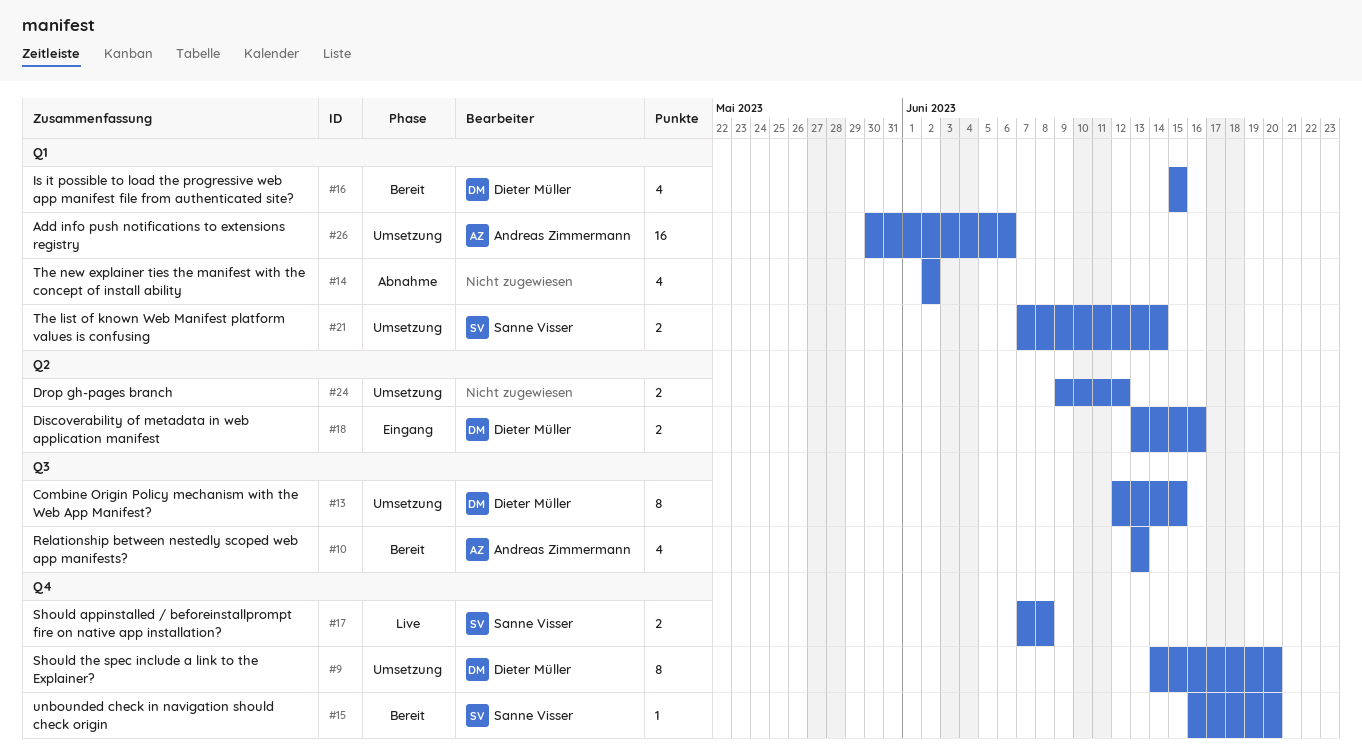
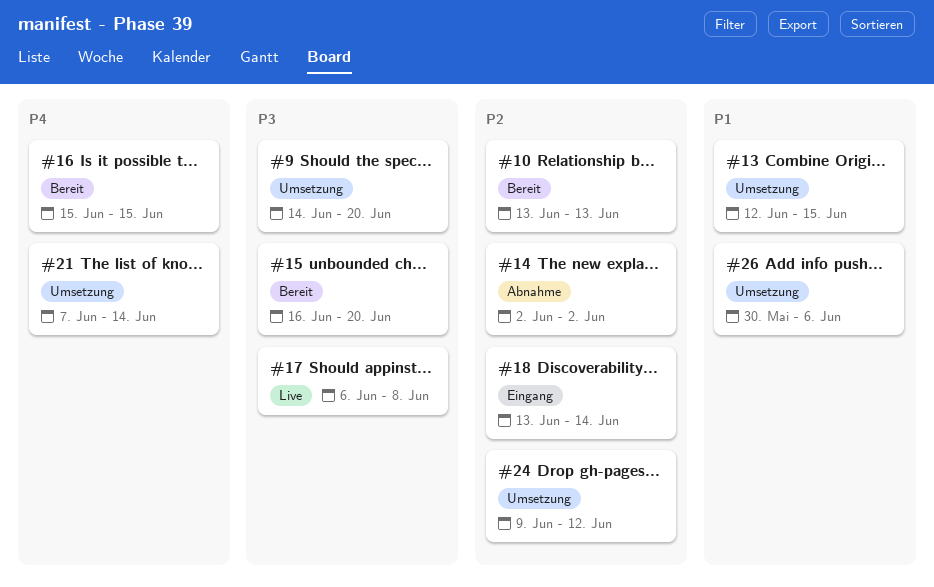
#17, start: Jun 7 -> Jun 6
#18, due: Jun 16 -> Jun 14

